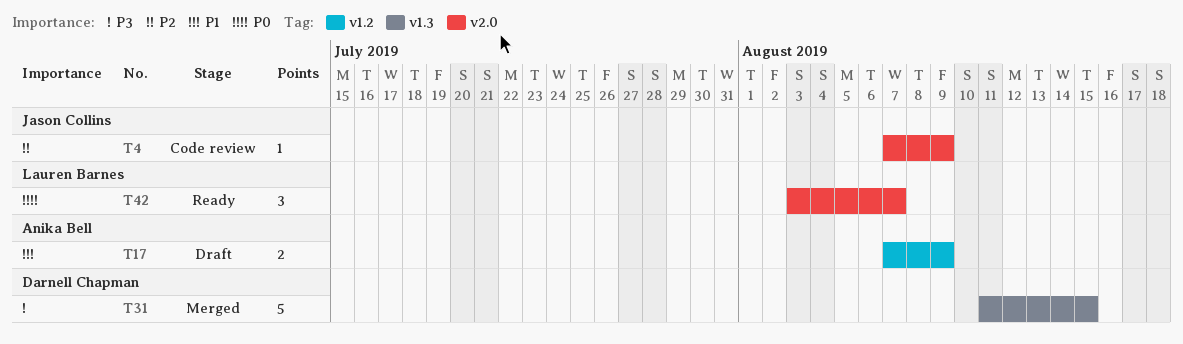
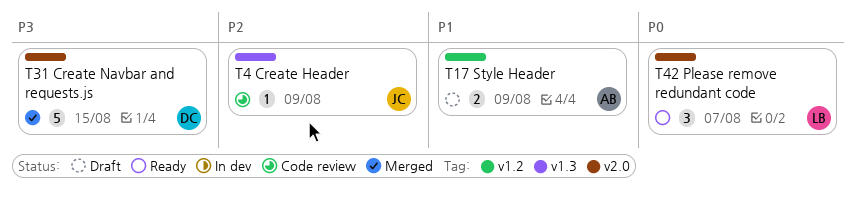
T4, label: v2.0 -> v1.3
T31, label: v1.3 -> v2.0

